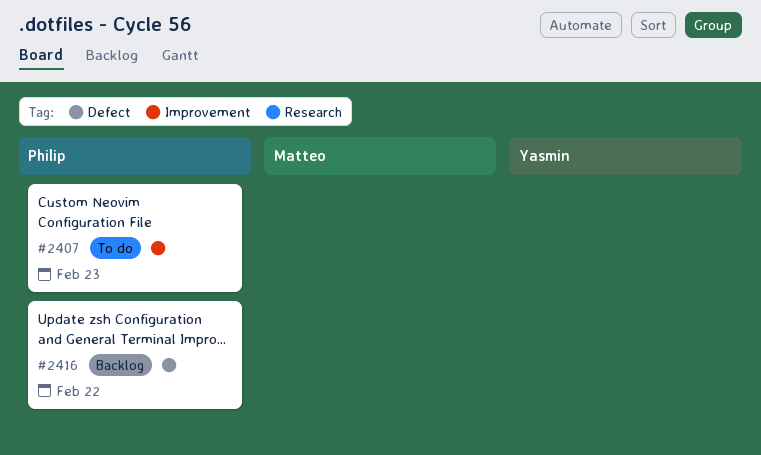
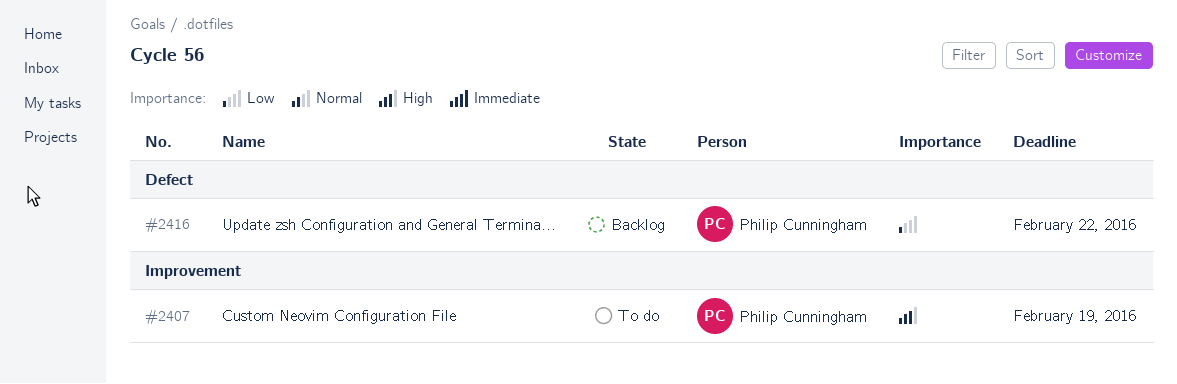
#2407, due: Feb 23 -> Feb 19

